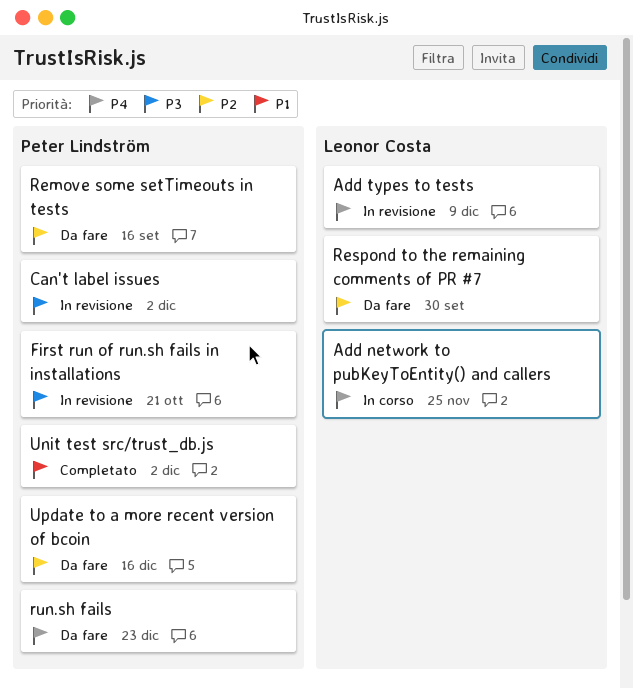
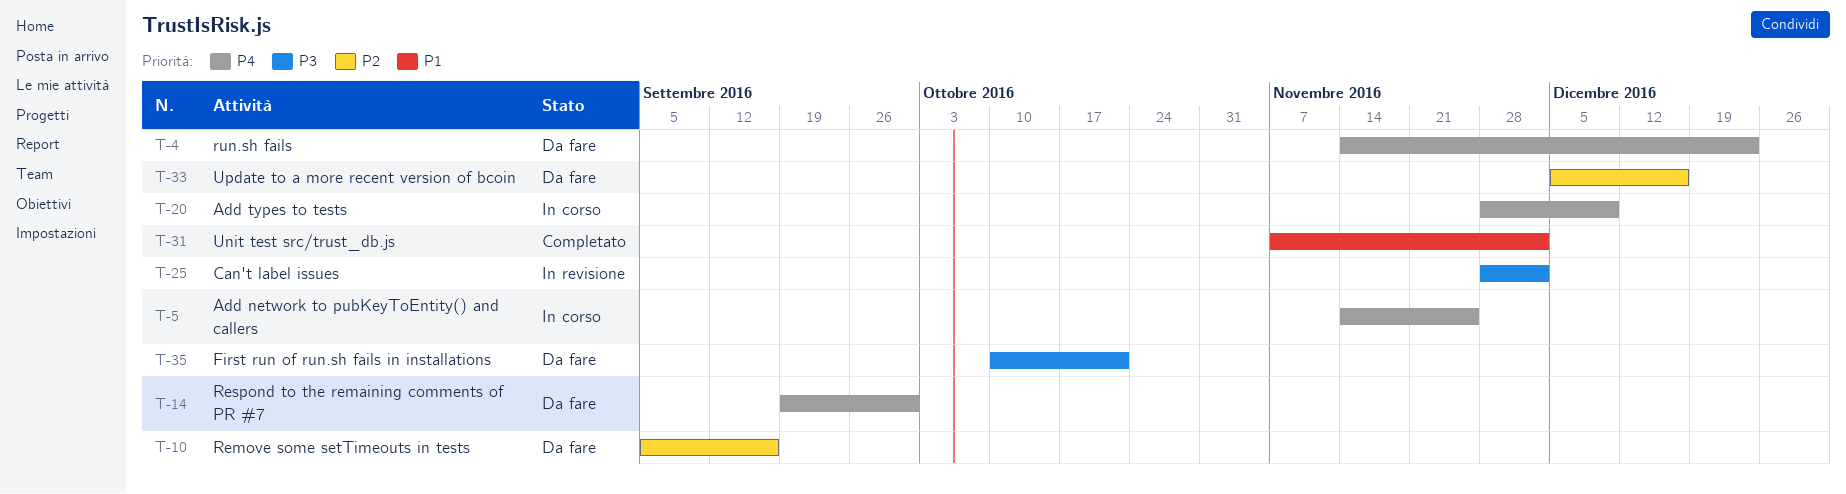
Add types to tests, status: In revisione -> In corso
First run of run.sh fails in installations, status: In revisione -> Da fare
Respond to the remaining comments of PR #7, priority: P2 -> P4

